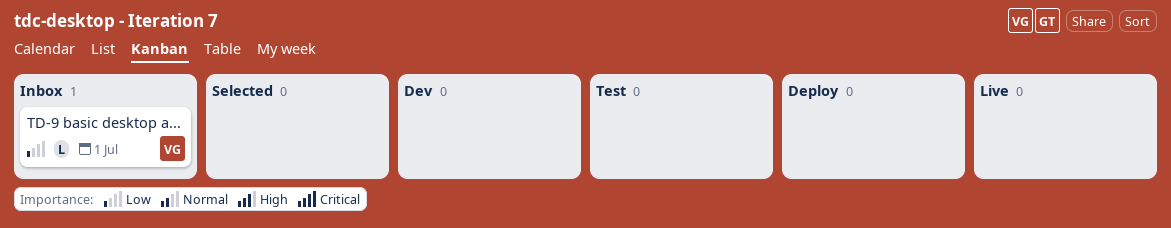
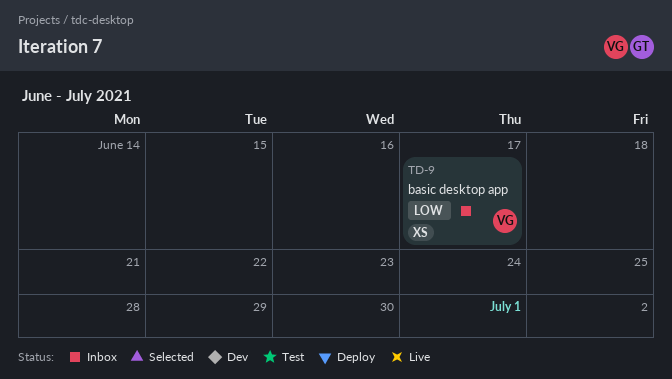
TD-9, estimate: L -> XS
TD-9, due: Jul 1 -> Jun 17

